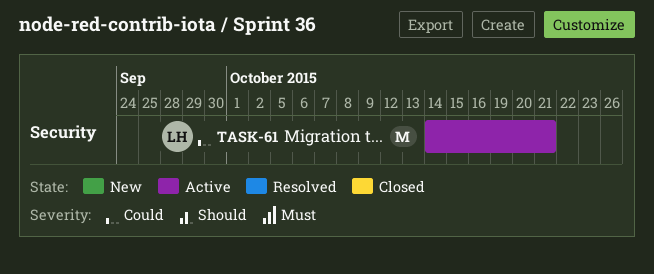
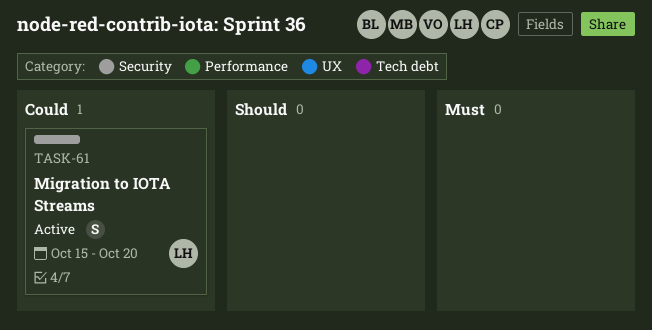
TASK-61, estimate: M -> S
TASK-61, start: Oct 14 -> Oct 15
TASK-61, due: Oct 21 -> Oct 20

